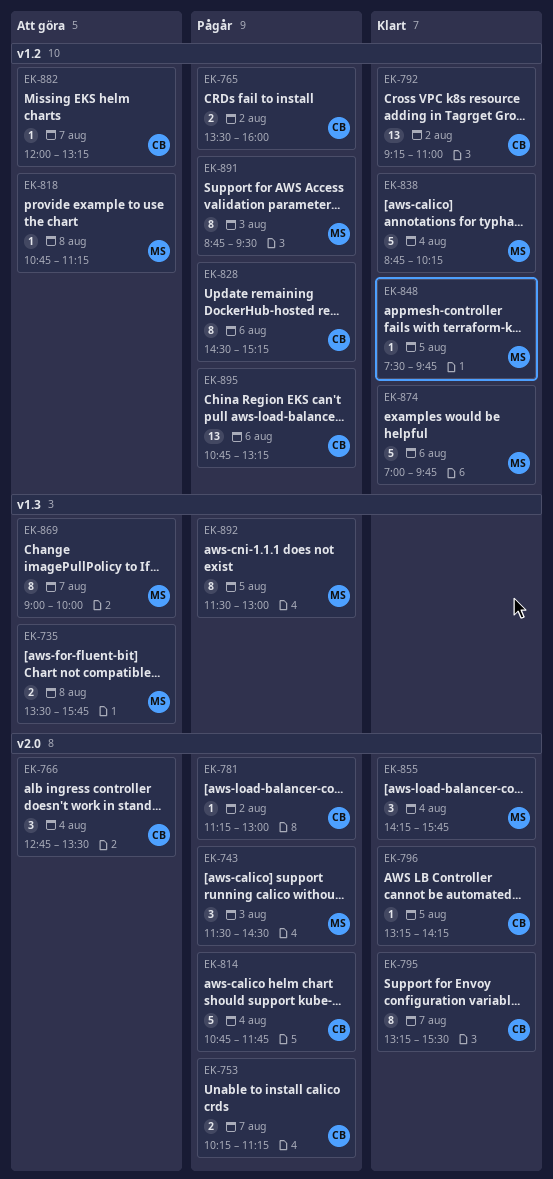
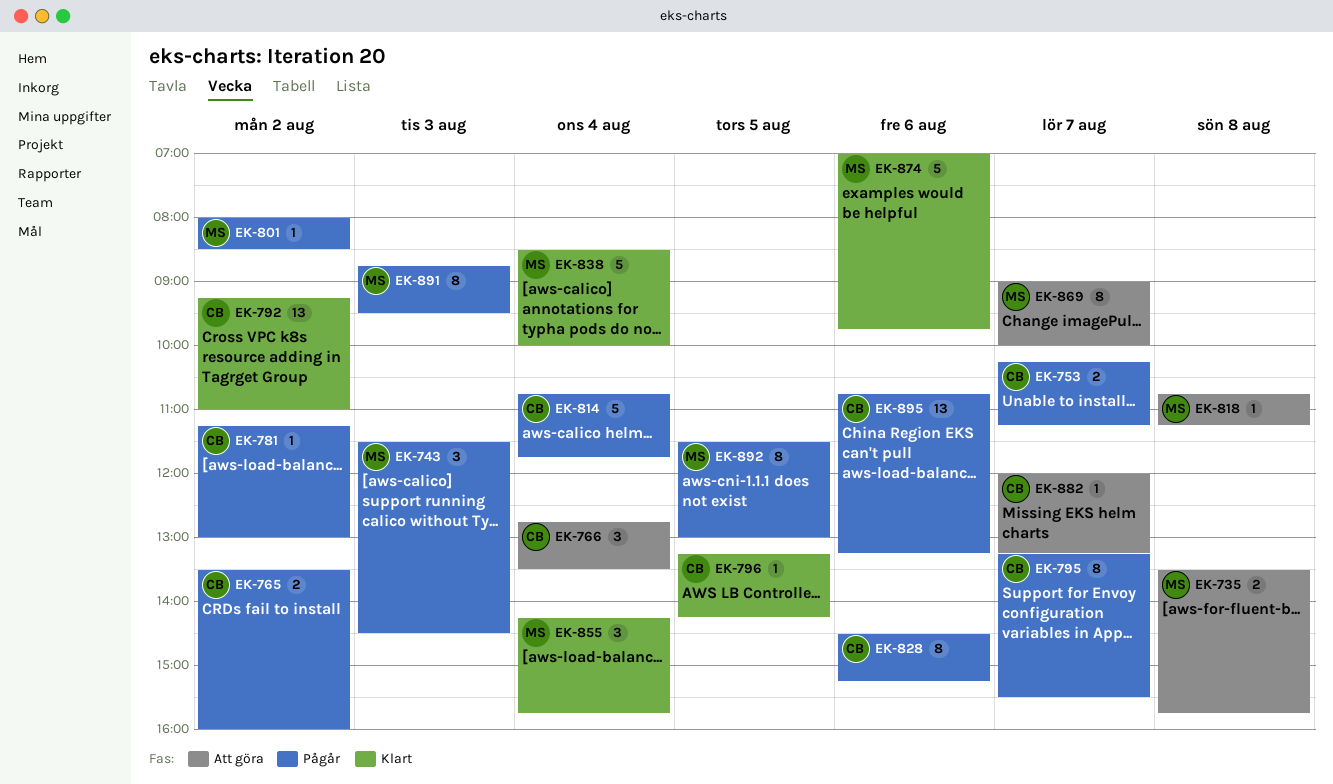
EK-795, status: Klart -> Pågår
EK-801: none -> present
EK-838, begins: 08:45 -> 08:30
EK-838, ends: 10:15 -> 10:00
EK-848: present -> none

